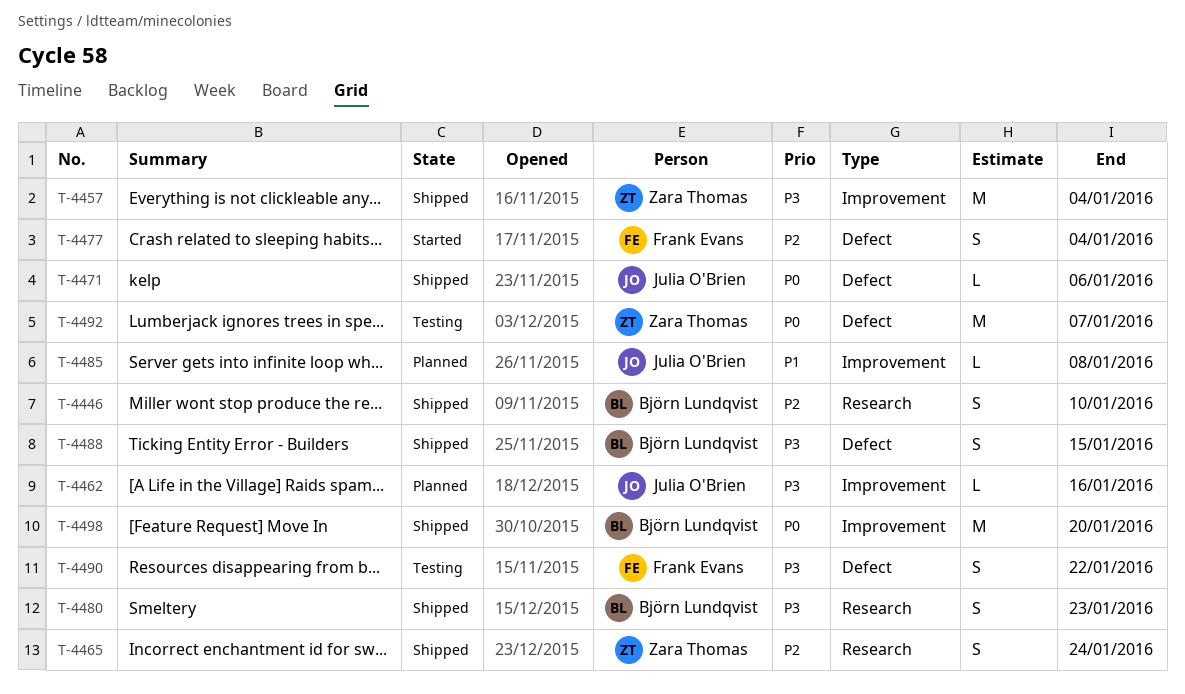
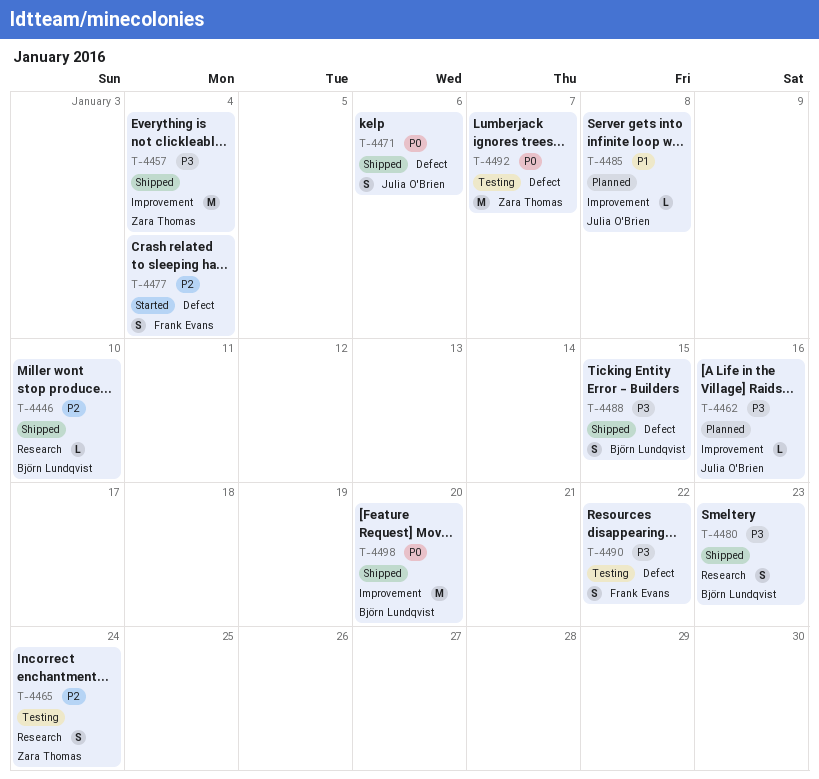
T-4446, estimate: S -> L
T-4465, status: Shipped -> Testing
T-4471, estimate: L -> S

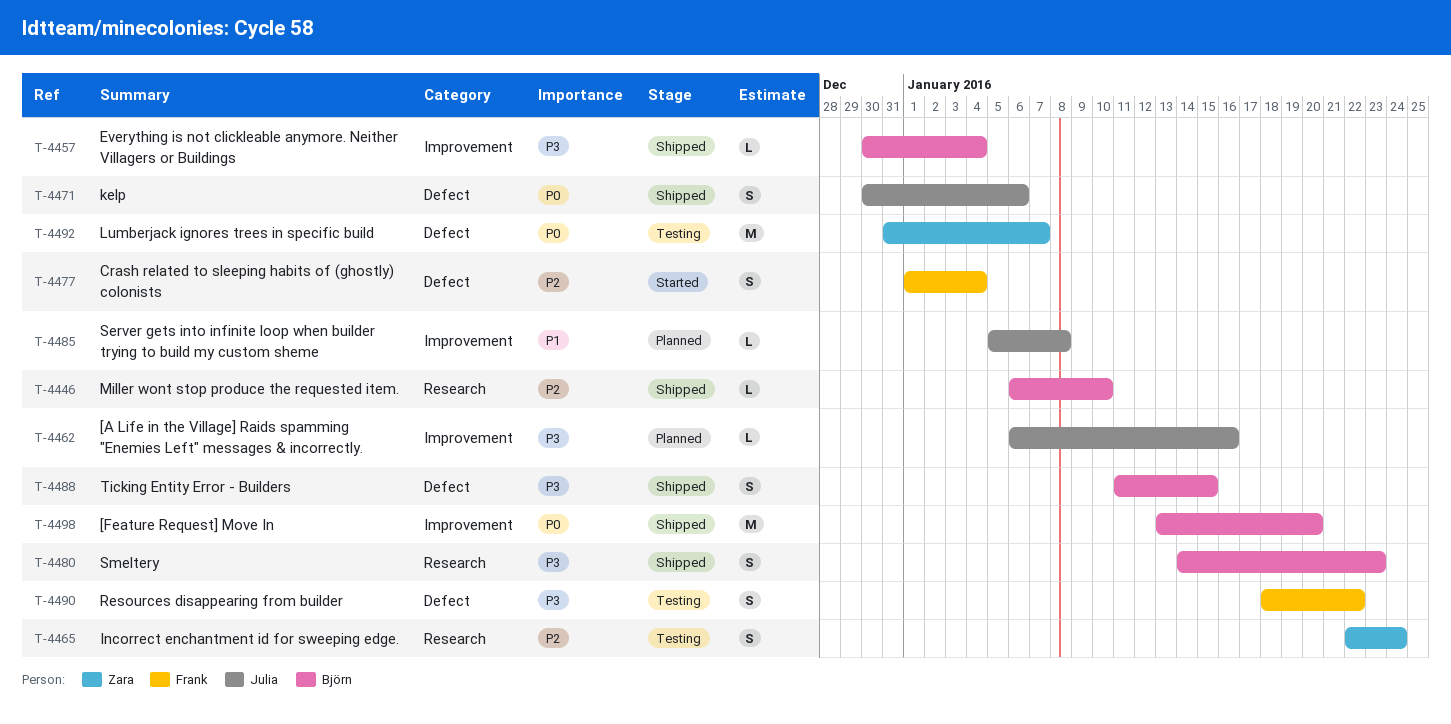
T-4457, owner: Zara Thomas -> Björn Lundqvist
T-4457, estimate: M -> L

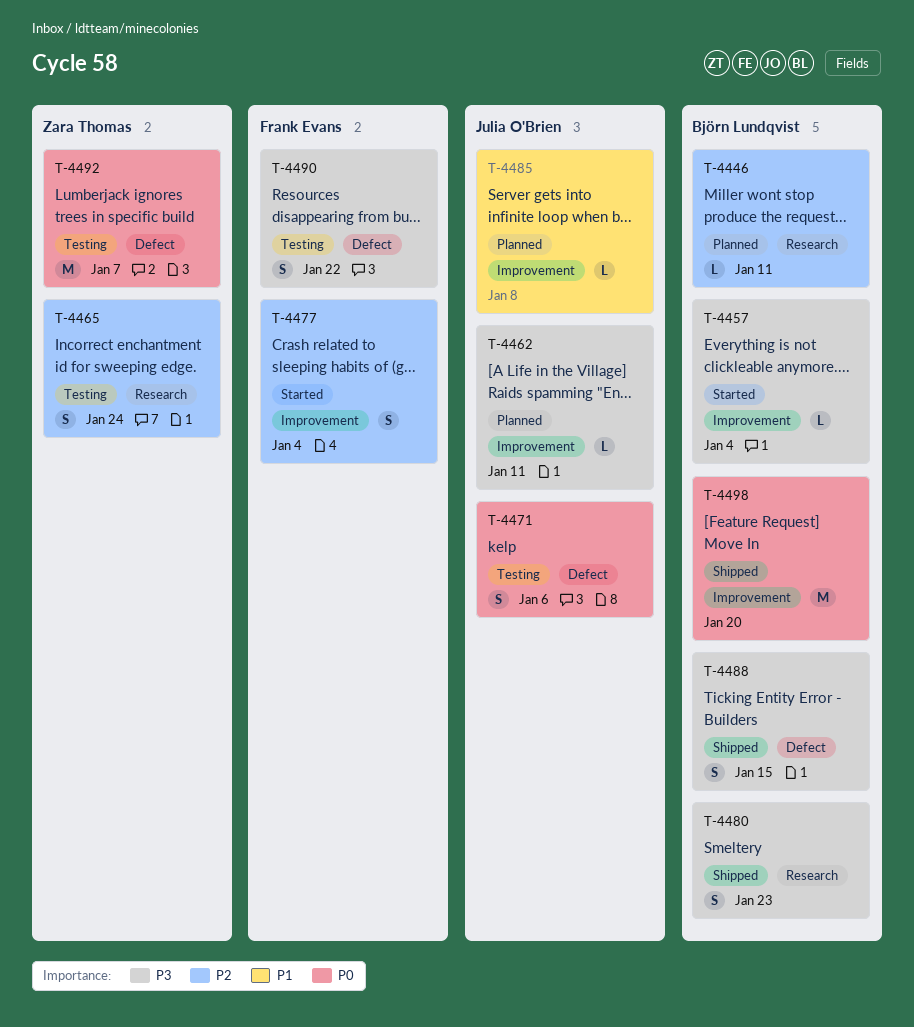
T-4446, status: Shipped -> Planned
T-4446, due: Jan 10 -> Jan 11
T-4457, status: Shipped -> Started
T-4462, due: Jan 16 -> Jan 11
T-4471, status: Shipped -> Testing
T-4477, label: Defect -> Improvement

